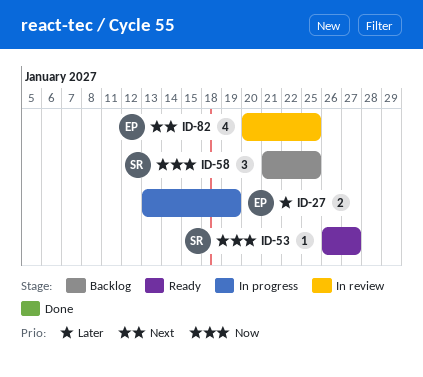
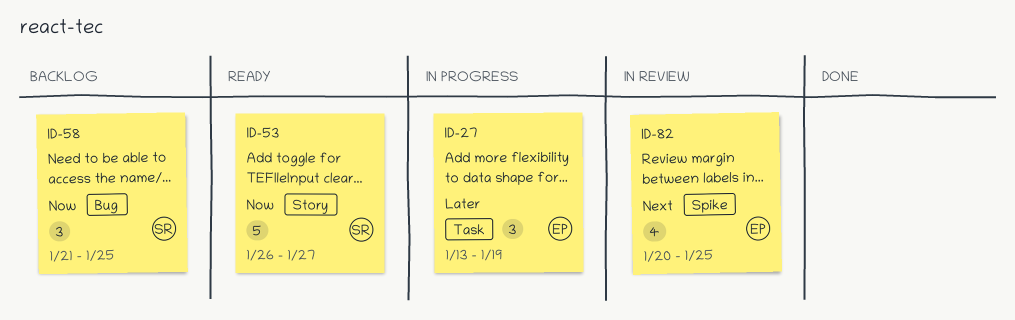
ID-27, estimate: 2 -> 3
ID-53, estimate: 1 -> 5

